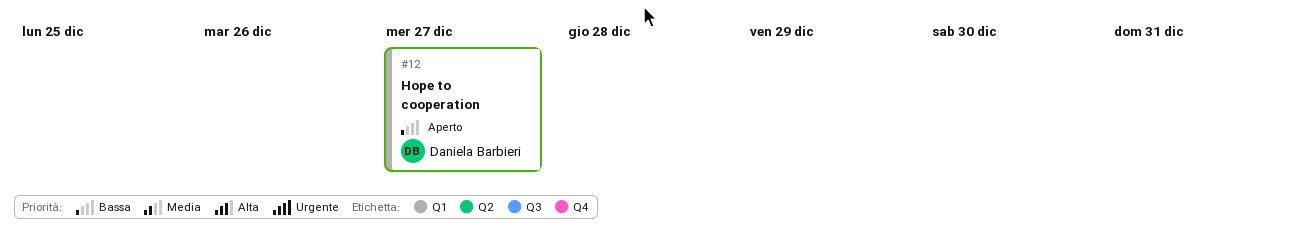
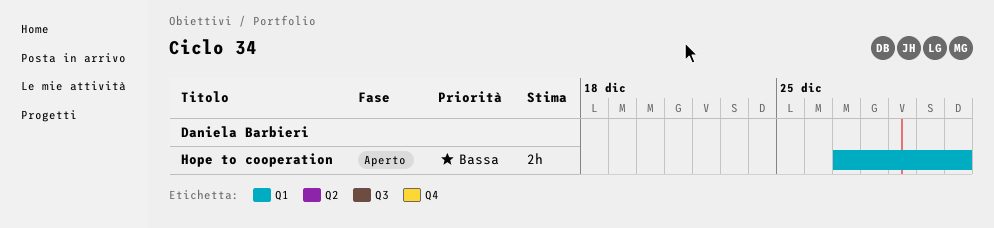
Hope to cooperation, due: Dec 27 -> Dec 31

